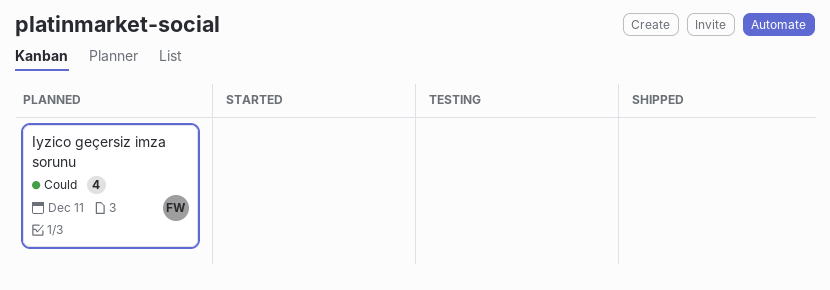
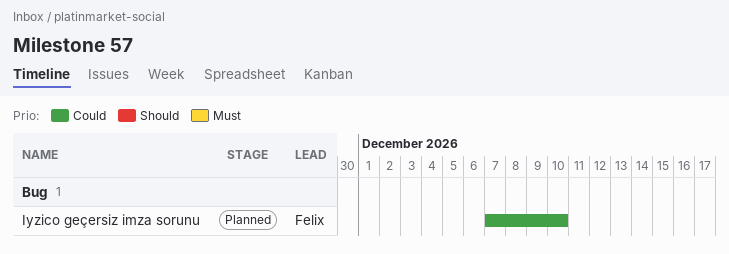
Iyzico geçersiz imza sorunu, due: Dec 11 -> Dec 10

